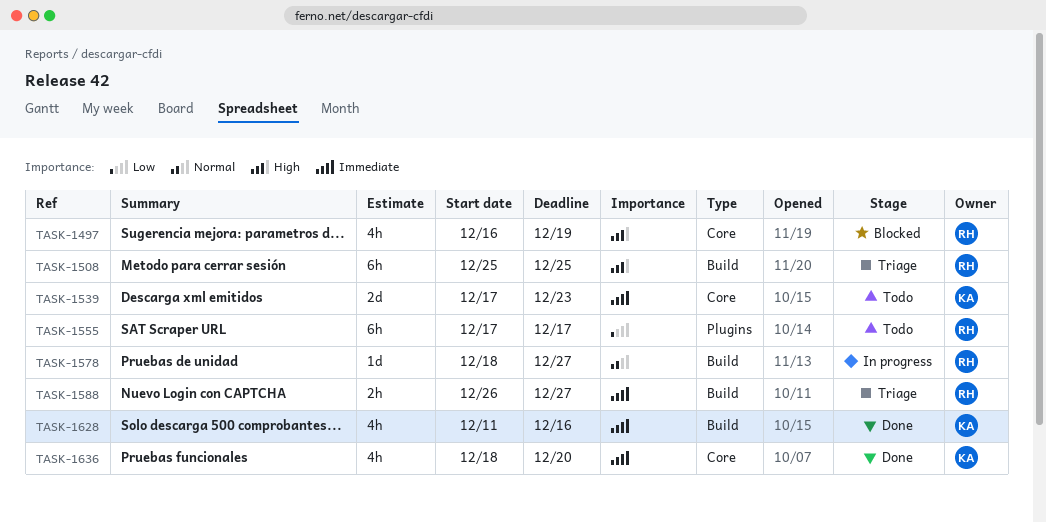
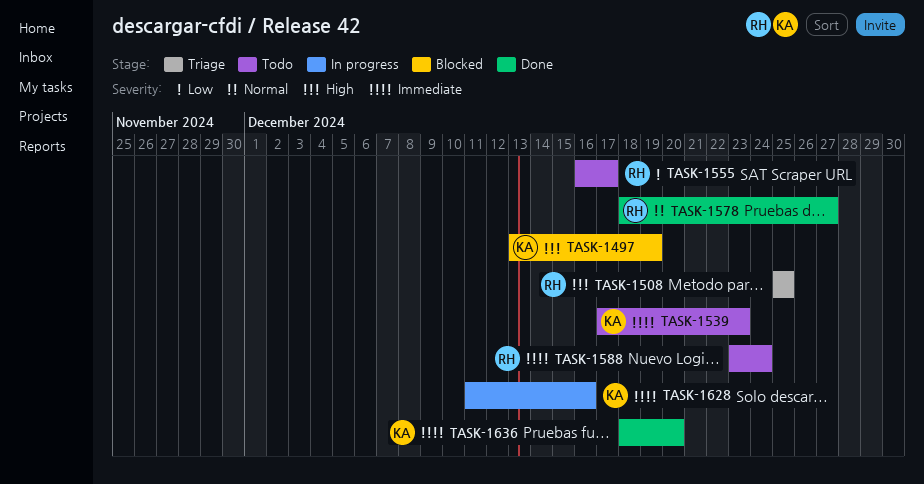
TASK-1497, owner: RH -> KA
TASK-1497, start: Dec 16 -> Dec 13
TASK-1555, start: Dec 17 -> Dec 16
TASK-1578, status: In progress -> Done
TASK-1588, status: Triage -> Todo
TASK-1588, start: Dec 26 -> Dec 23
TASK-1588, due: Dec 27 -> Dec 24
TASK-1628, status: Done -> In progress

